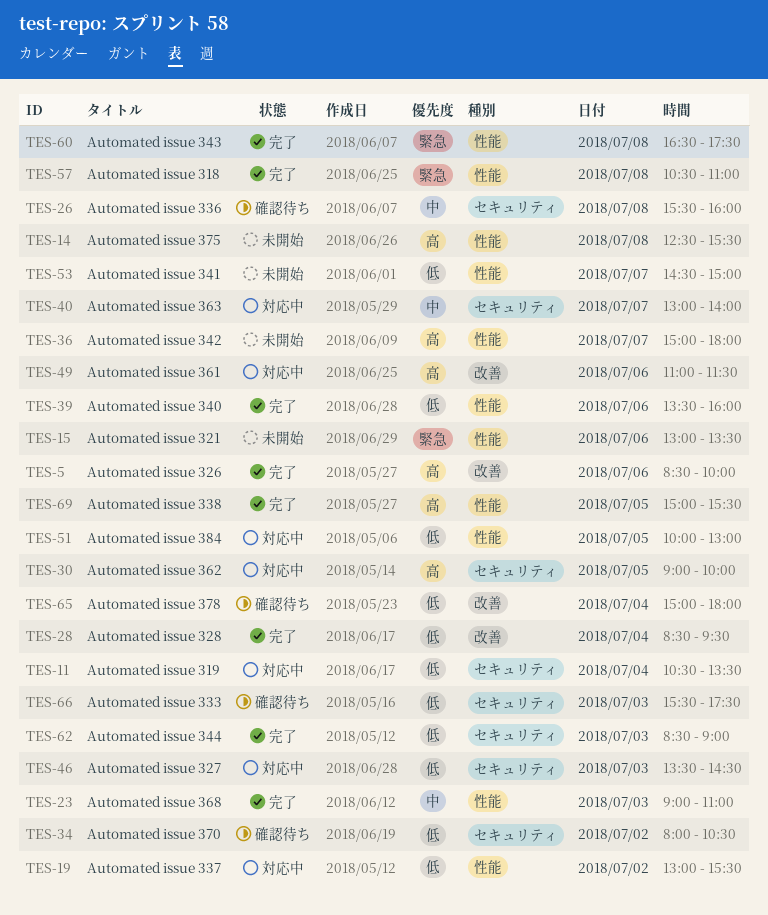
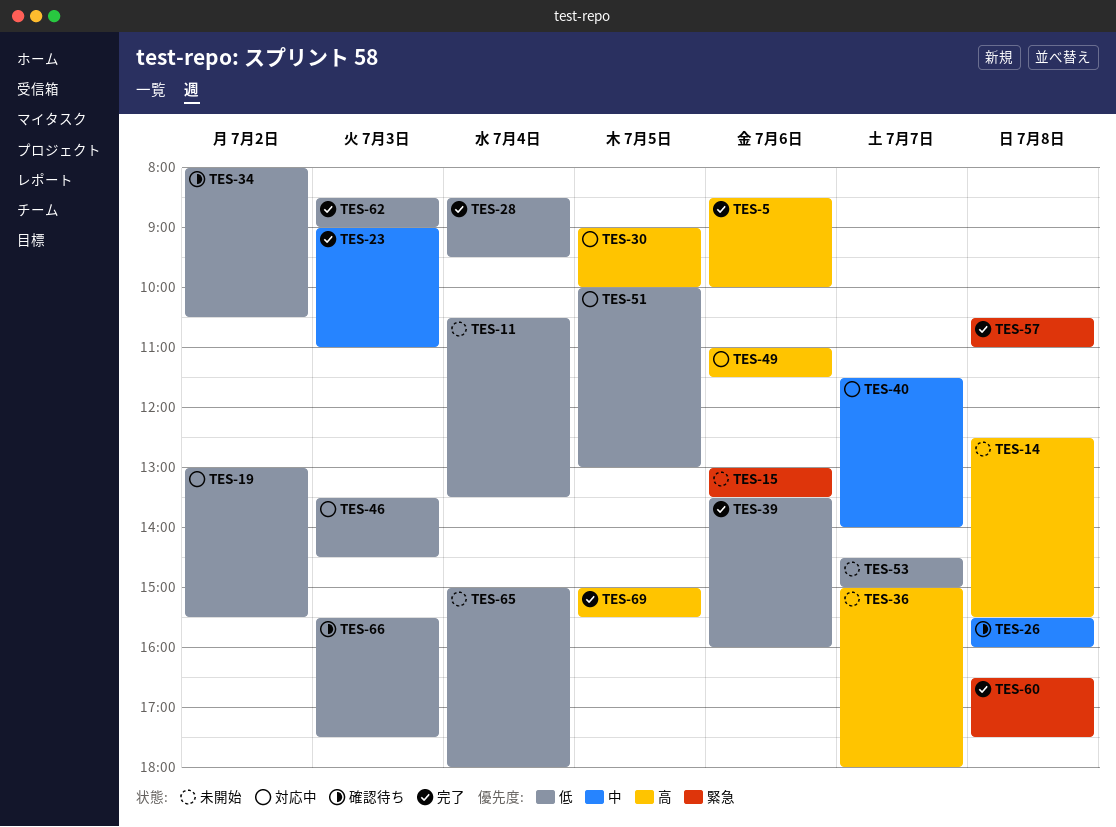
TES-11, status: 対応中 -> 未開始
TES-40, begins: 13:00 -> 11:30
TES-65, status: 確認待ち -> 未開始

